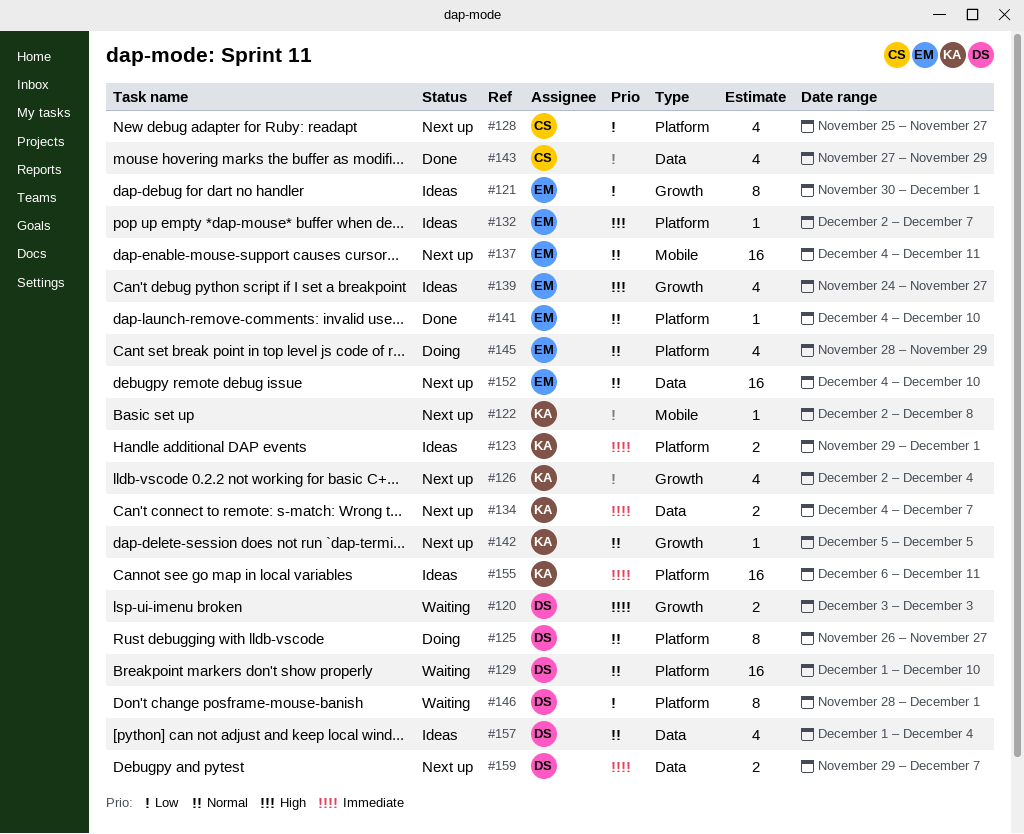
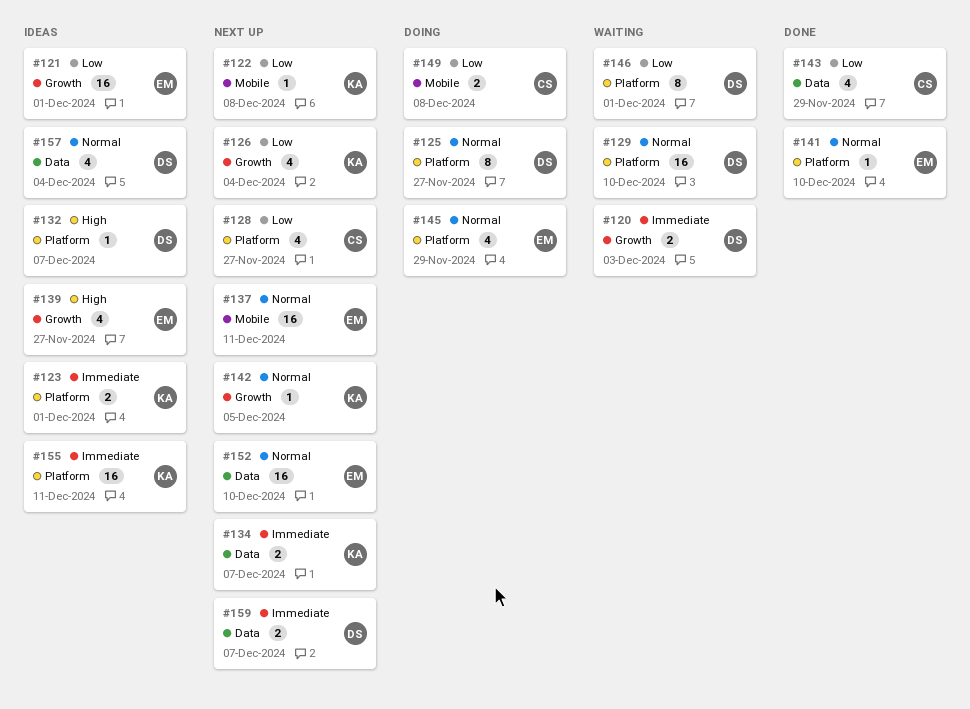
#121, estimate: 8 -> 16
#132, owner: EM -> DS
#149: none -> present

